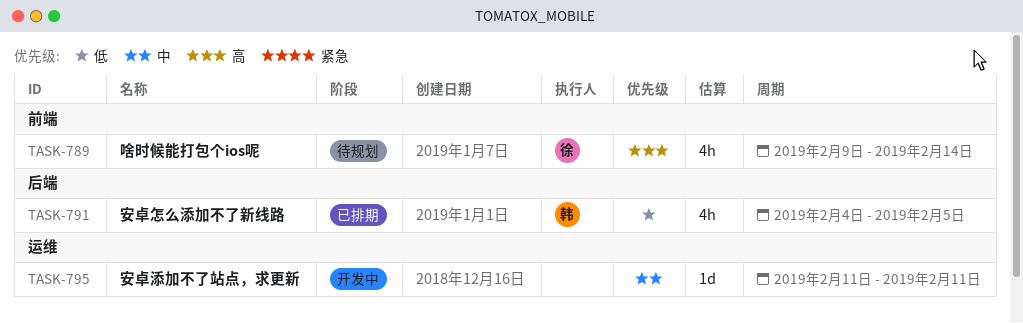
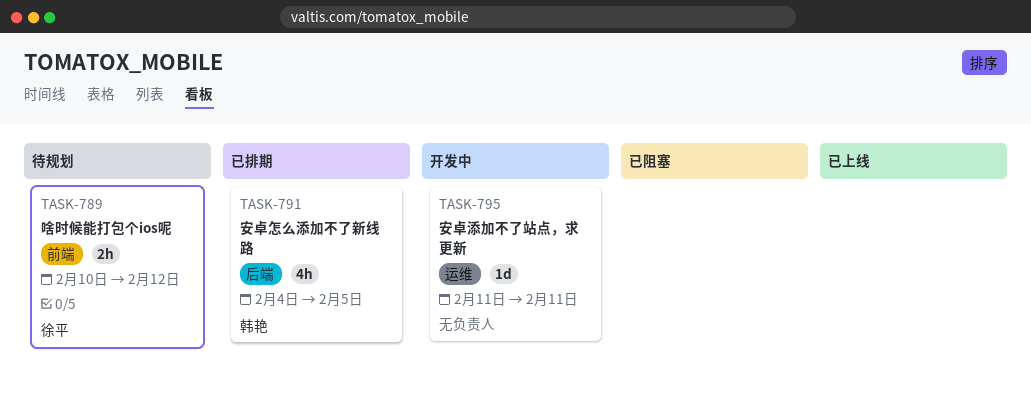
TASK-789, estimate: 4h -> 2h
TASK-789, start: Feb 9 -> Feb 10
TASK-789, due: Feb 14 -> Feb 12

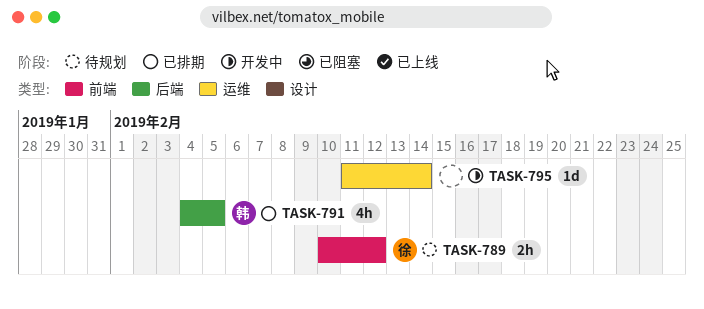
TASK-795, due: Feb 11 -> Feb 14

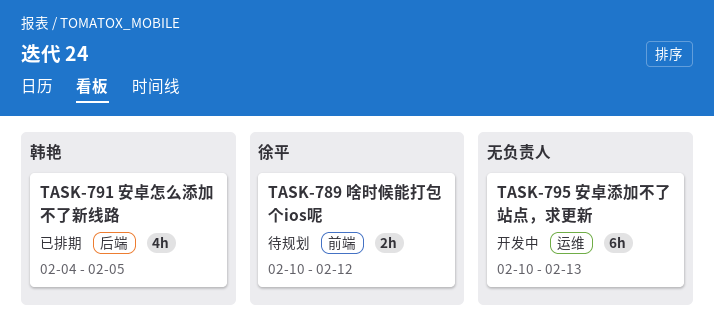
TASK-795, estimate: 1d -> 6h
TASK-795, start: Feb 11 -> Feb 10
TASK-795, due: Feb 14 -> Feb 13

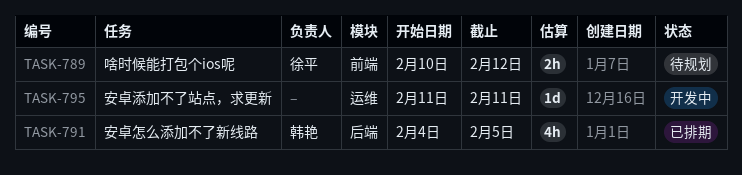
TASK-795, estimate: 6h -> 1d
TASK-795, start: Feb 10 -> Feb 11
TASK-795, due: Feb 13 -> Feb 11

